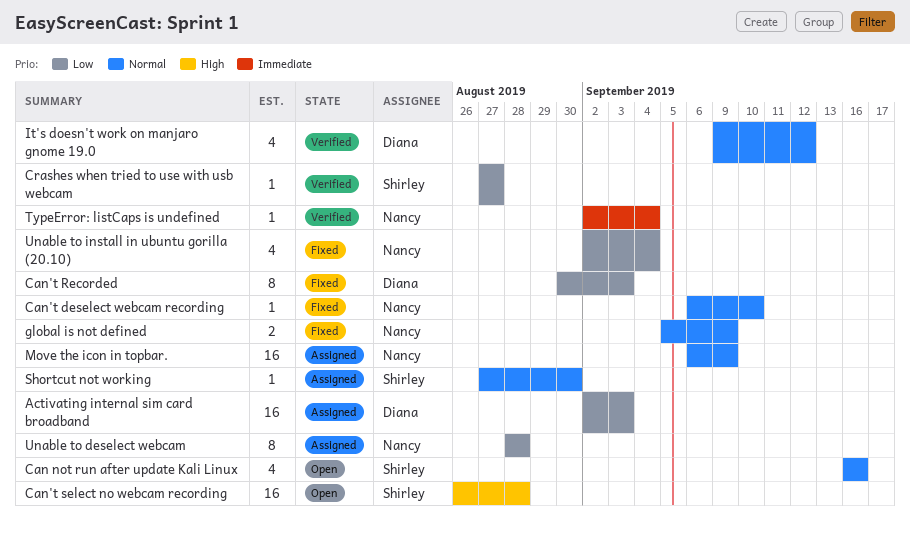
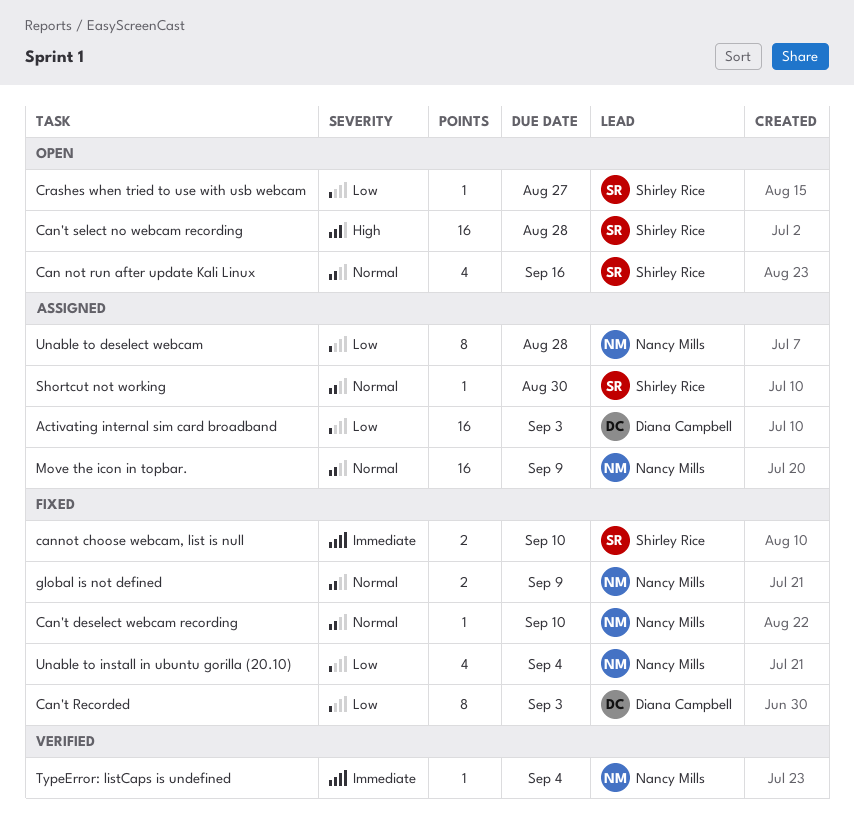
cannot choose webcam, list is null: none -> present
Crashes when tried to use with usb webcam, status: Verified -> Open
It's doesn't work on manjaro gnome 19.0: present -> none

